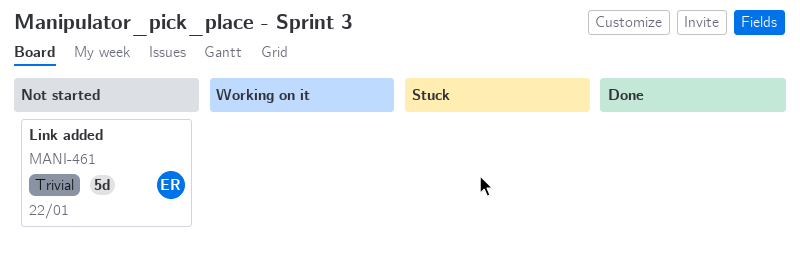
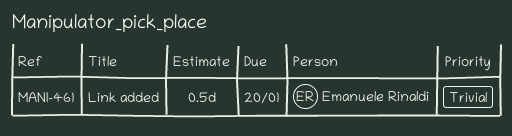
MANI-461, estimate: 5d -> 0.5d
MANI-461, due: Jan 22 -> Jan 20

